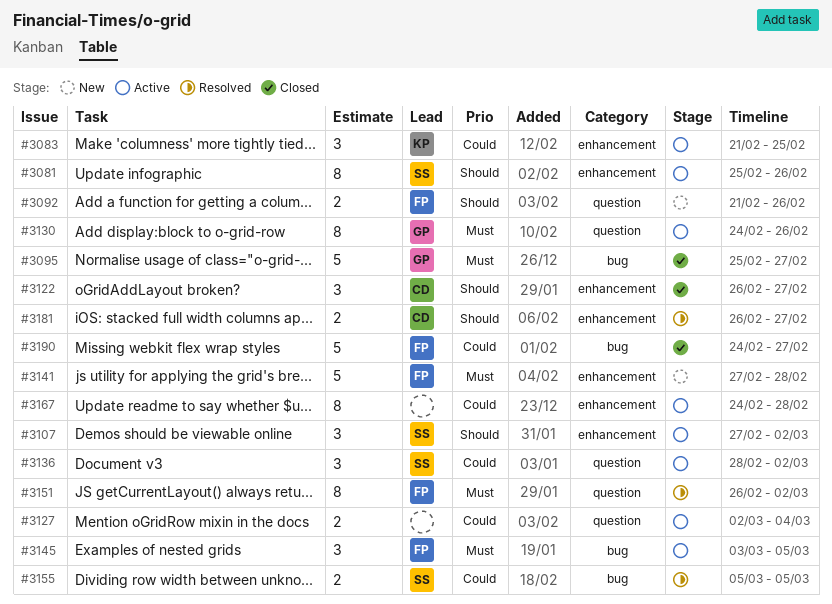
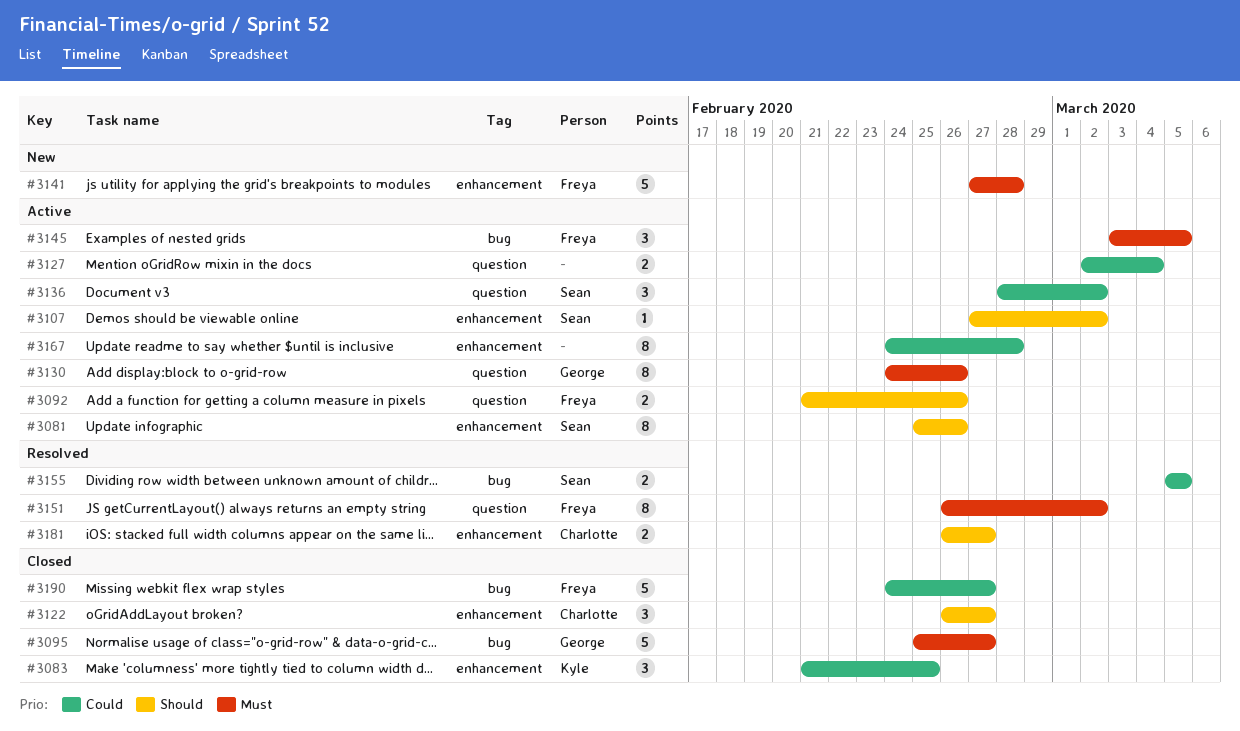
#3083, status: Active -> Closed
#3092, status: New -> Active
#3107, estimate: 3 -> 1

